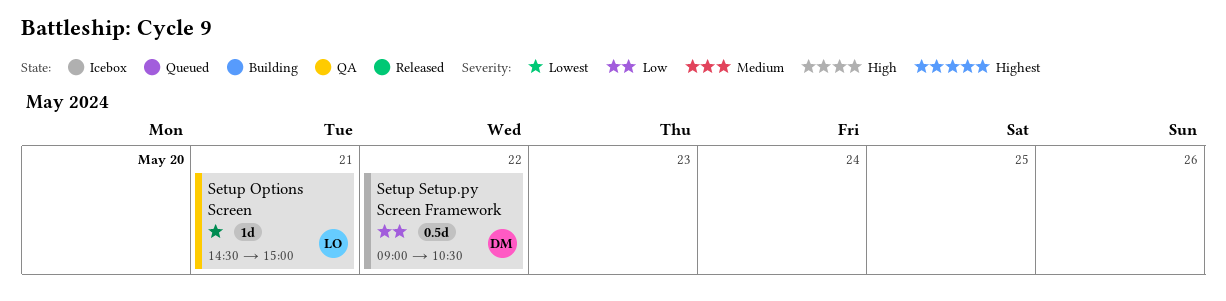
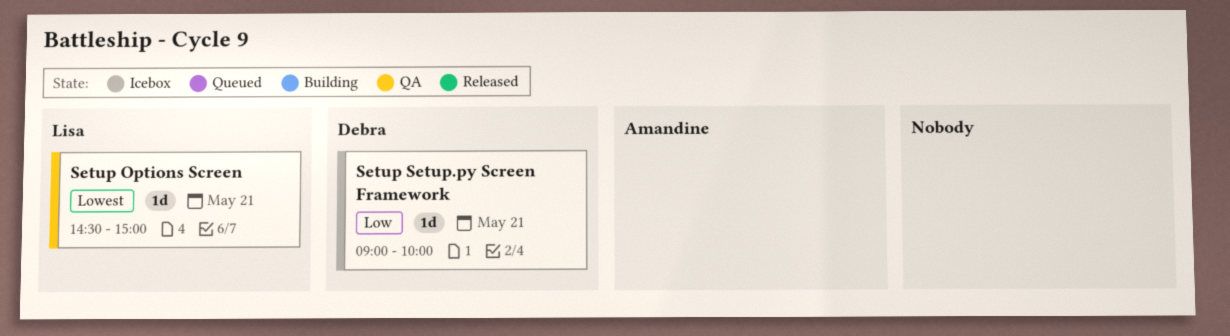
Setup Setup.py Screen Framework, estimate: 0.5d -> 1d
Setup Setup.py Screen Framework, day: May 22 -> May 21
Setup Setup.py Screen Framework, ends: 10:30 -> 10:00

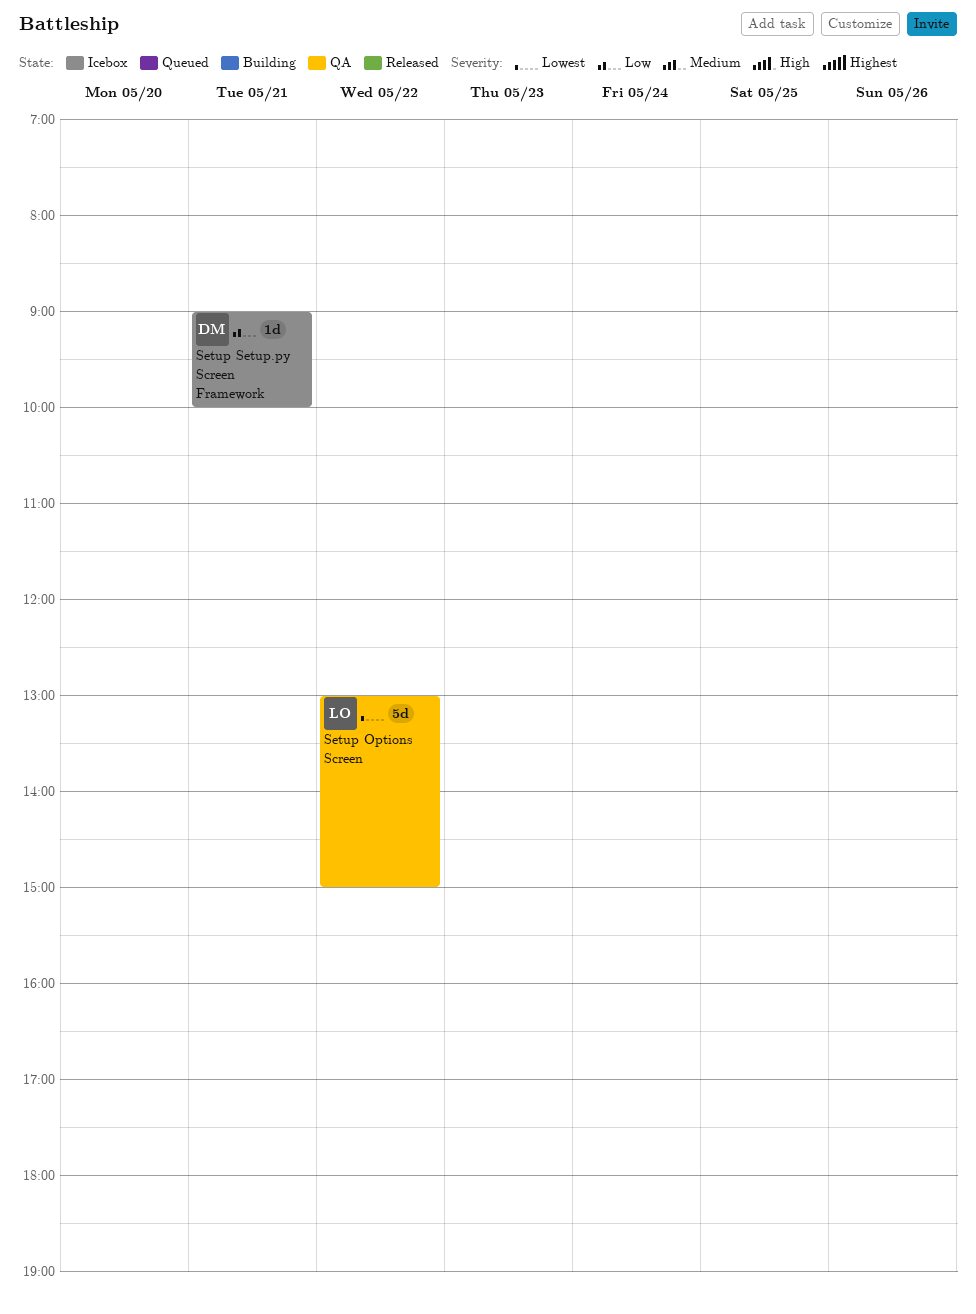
Setup Options Screen, estimate: 1d -> 5d
Setup Options Screen, day: May 21 -> May 22
Setup Options Screen, begins: 14:30 -> 13:00

